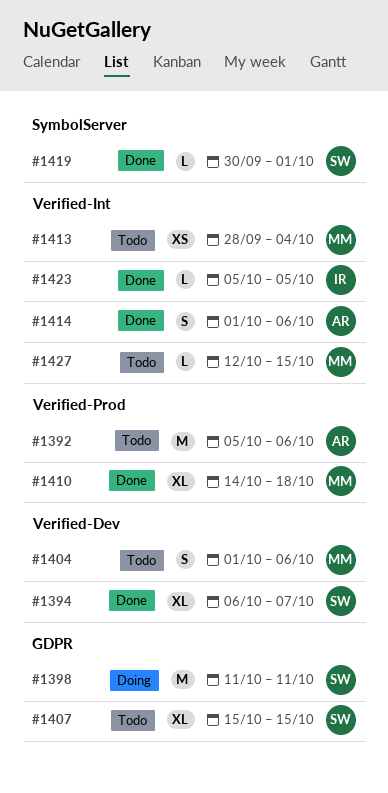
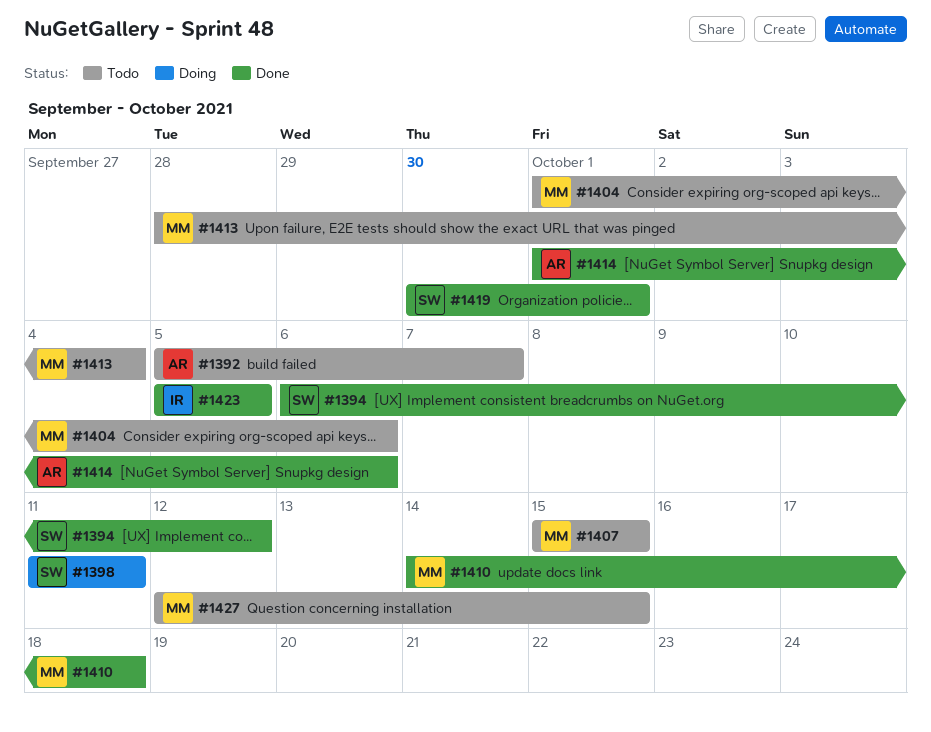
#1392, due: Oct 6 -> Oct 7
#1394, due: Oct 7 -> Oct 12
#1407, owner: SW -> MM

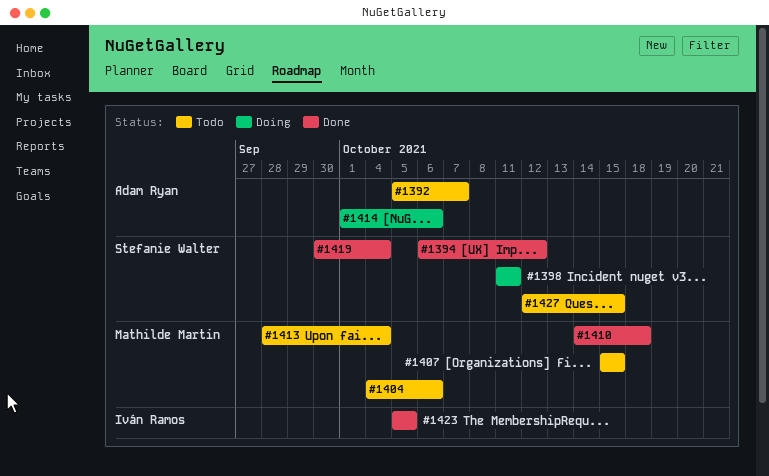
#1404, start: Oct 1 -> Oct 4
#1414, status: Done -> Doing
#1419, due: Oct 1 -> Oct 4
#1427, owner: Mathilde Martin -> Stefanie Walter

